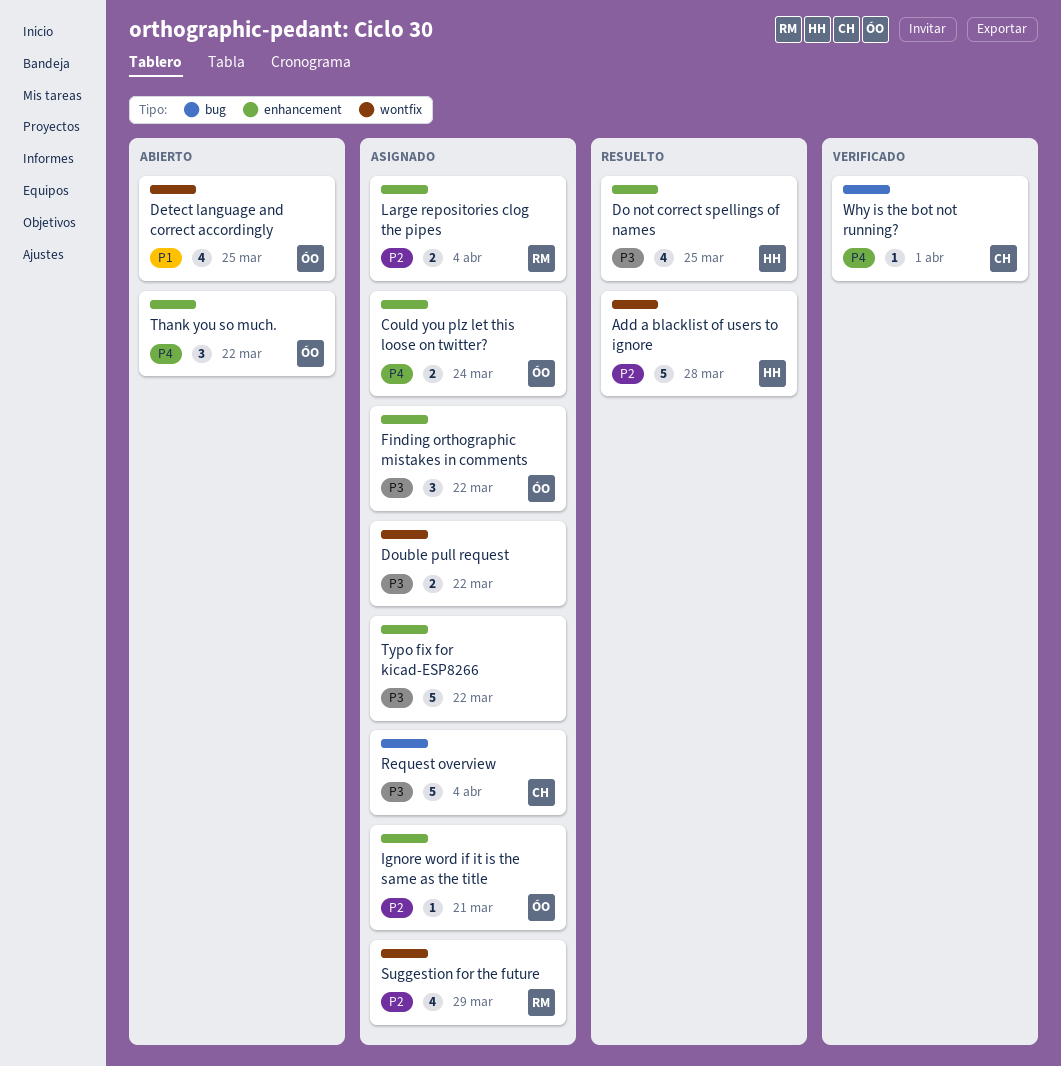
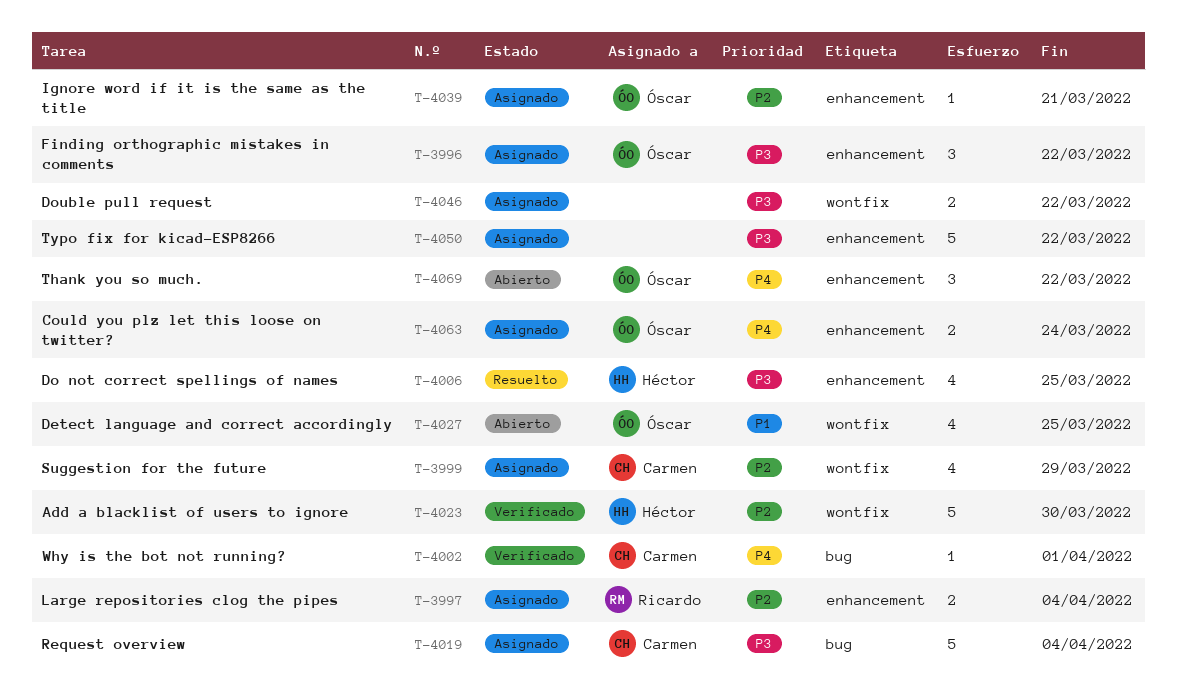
Add a blacklist of users to ignore, status: Resuelto -> Verificado
Add a blacklist of users to ignore, due: Mar 28 -> Mar 30
Suggestion for the future, owner: Ricardo -> Carmen

